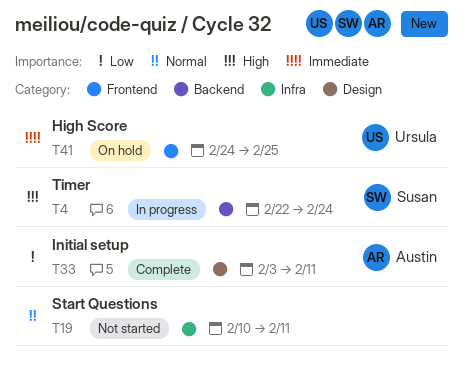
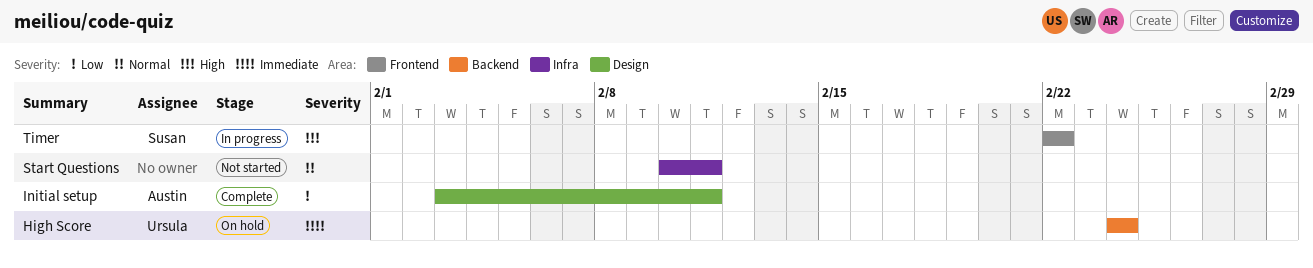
High Score, label: Frontend -> Backend
High Score, due: Feb 25 -> Feb 24
Timer, label: Backend -> Frontend
Timer, due: Feb 24 -> Feb 22

